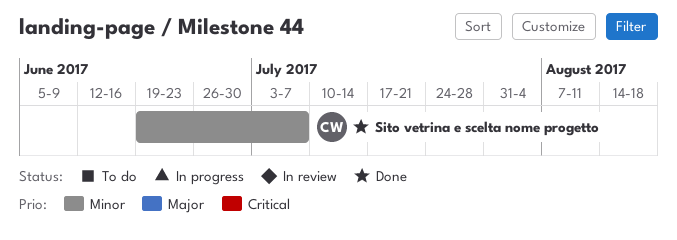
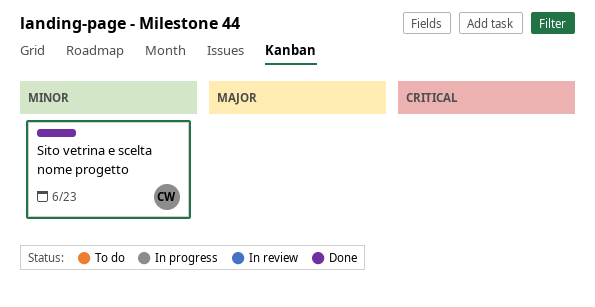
Sito vetrina e scelta nome progetto, due: Jul 7 -> Jun 23

